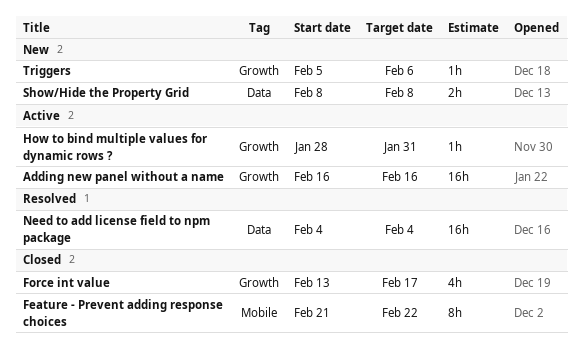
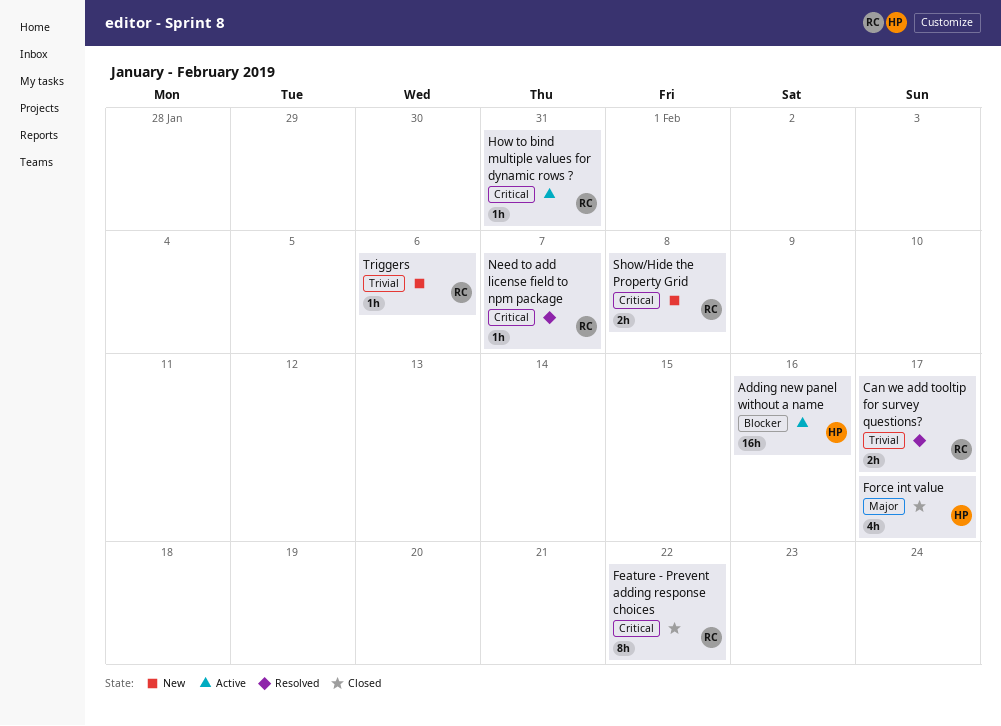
Can we add tooltip for survey questions?: none -> present
Need to add license field to npm package, estimate: 16h -> 1h
Need to add license field to npm package, due: Feb 4 -> Feb 7

